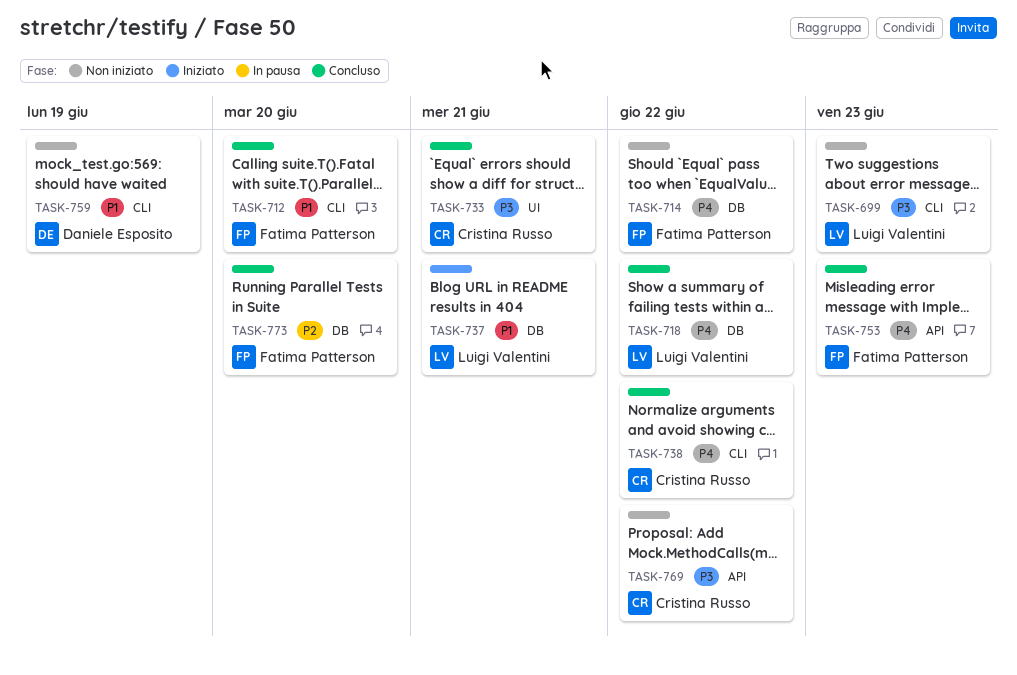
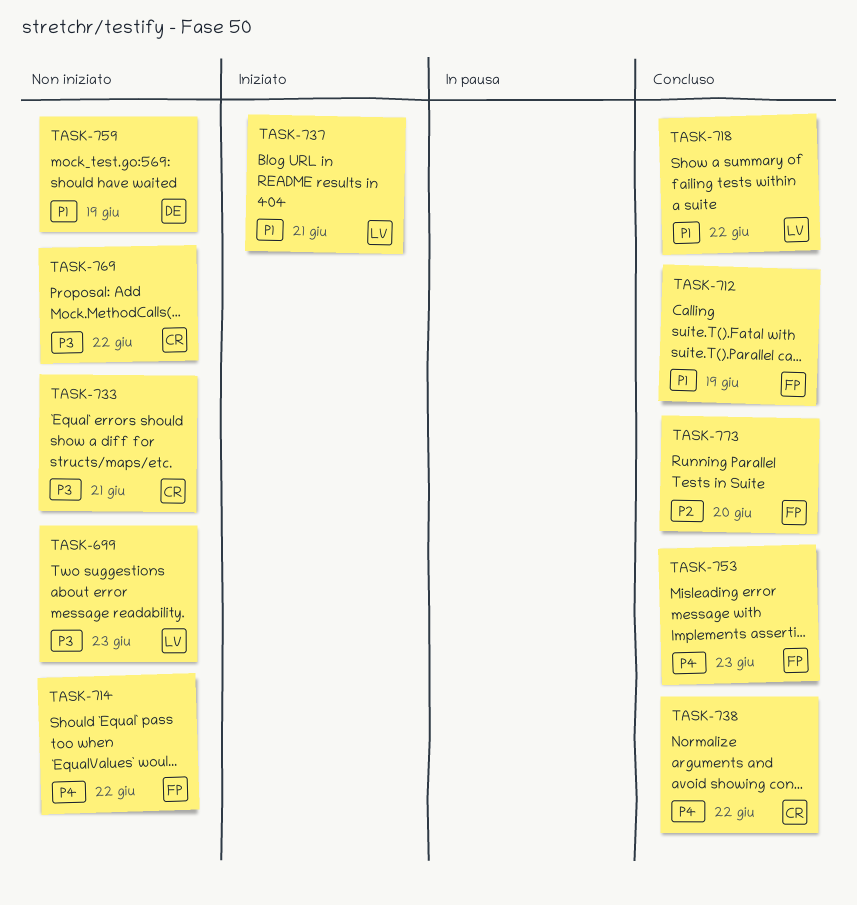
TASK-712, due: Jun 20 -> Jun 19
TASK-718, priority: P4 -> P1
TASK-733, status: Concluso -> Non iniziato

